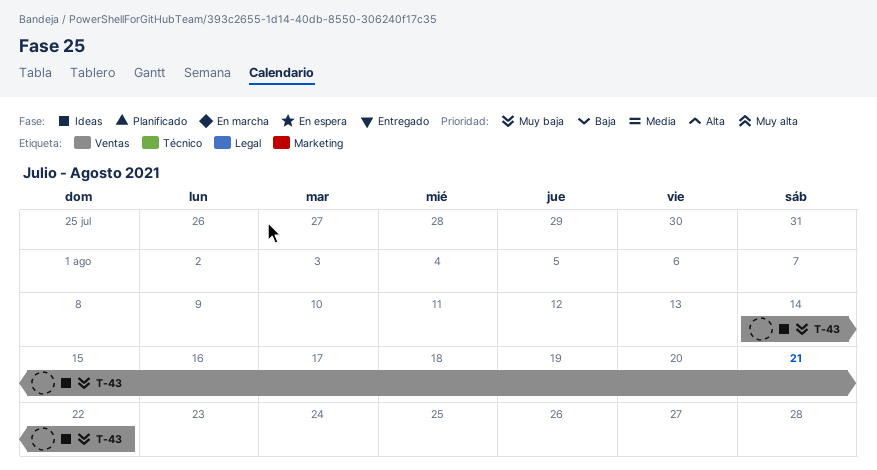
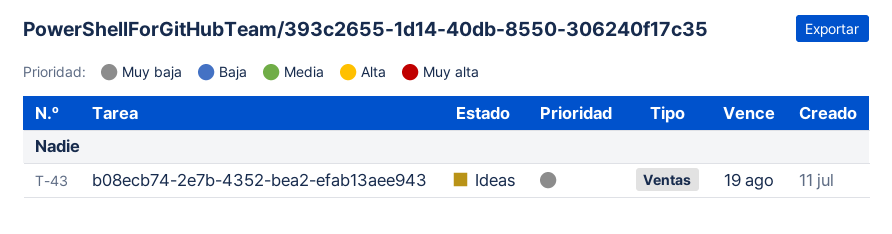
T-43, due: Aug 22 -> Aug 19

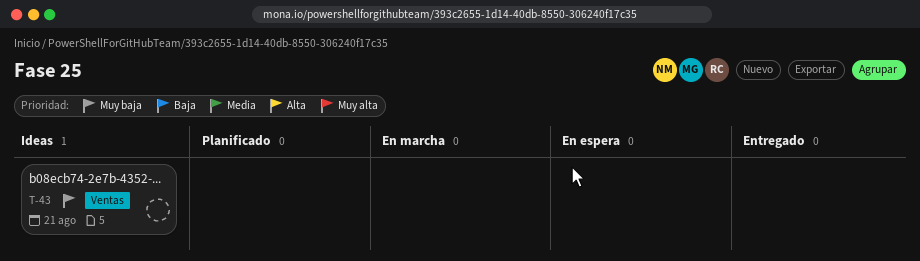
T-43, due: Aug 19 -> Aug 21

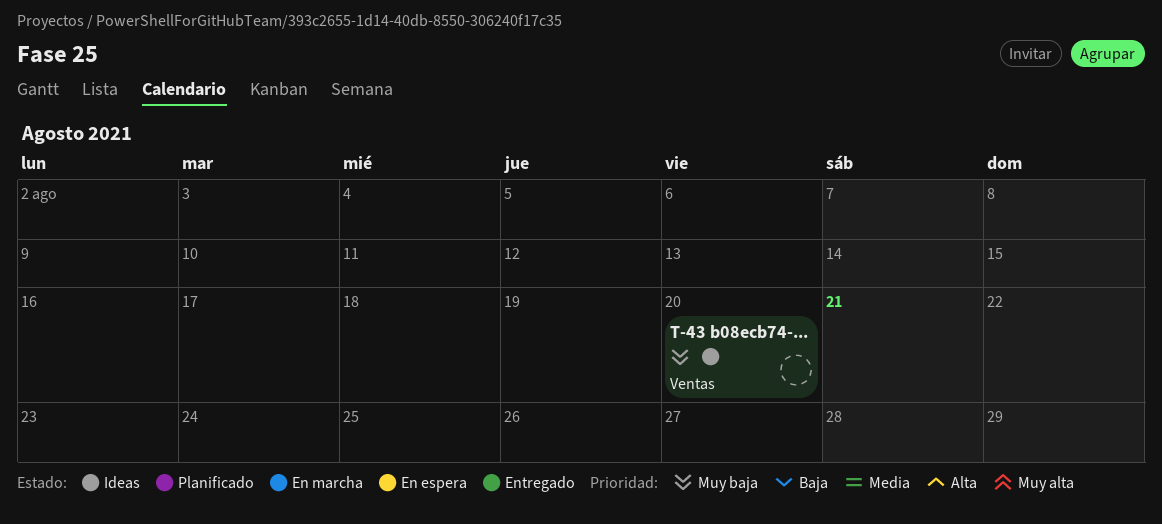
T-43, due: Aug 21 -> Aug 20

